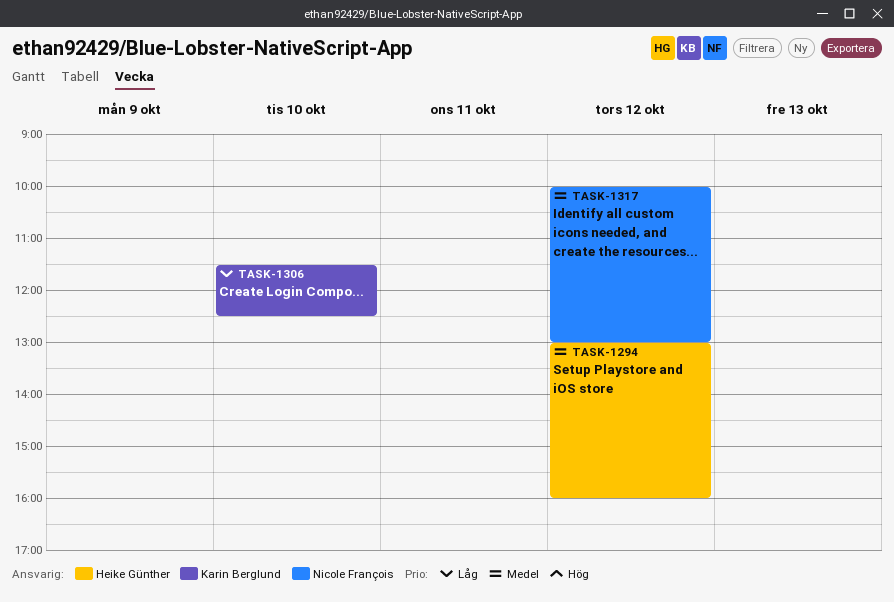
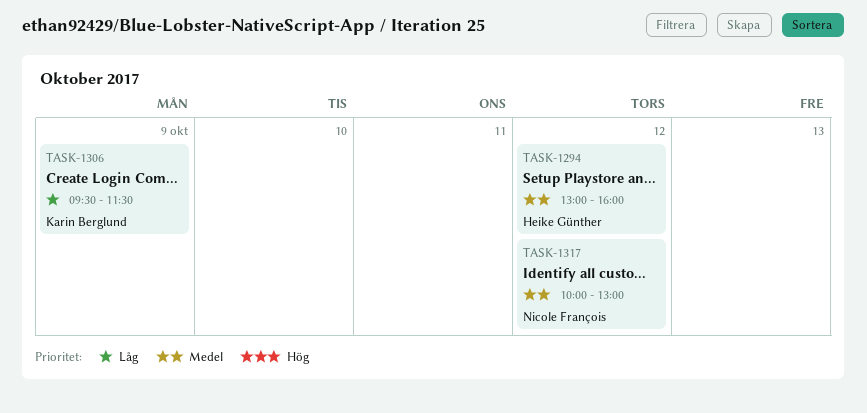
TASK-1306, day: Oct 10 -> Oct 9
TASK-1306, begins: 11:30 -> 09:30
TASK-1306, ends: 12:30 -> 11:30

